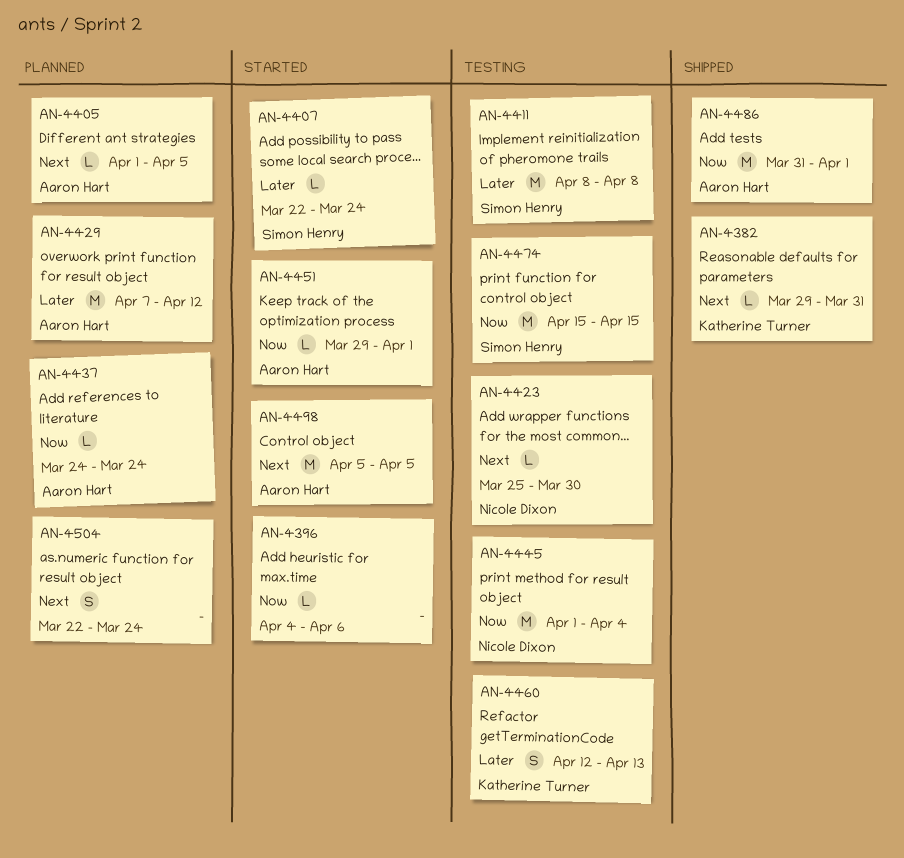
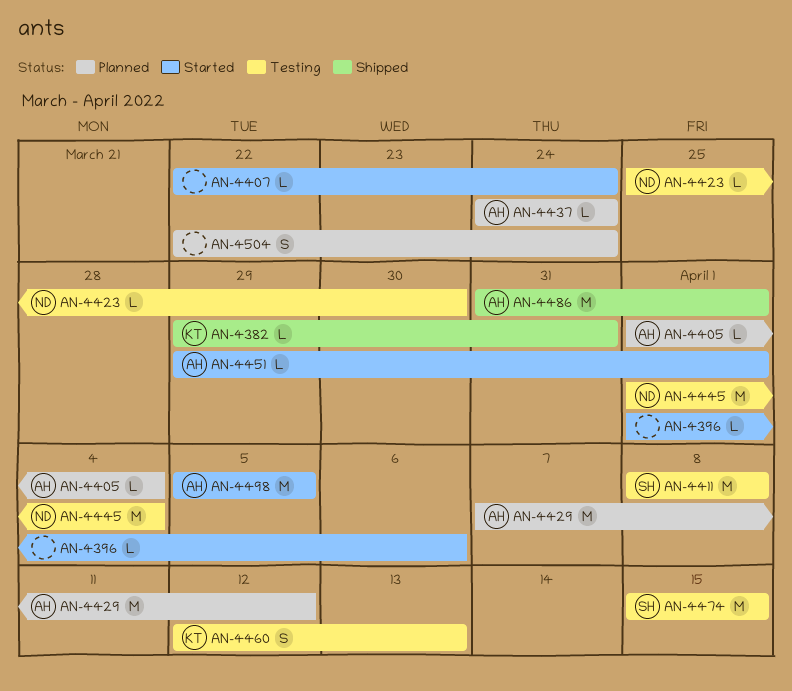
AN-4396, start: Apr 4 -> Apr 1
AN-4405, due: Apr 5 -> Apr 4
AN-4407, owner: Simon Henry -> none

